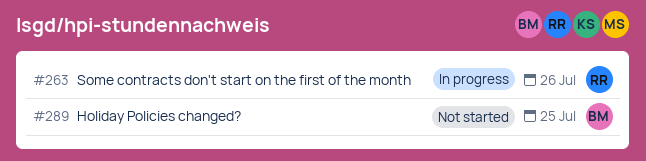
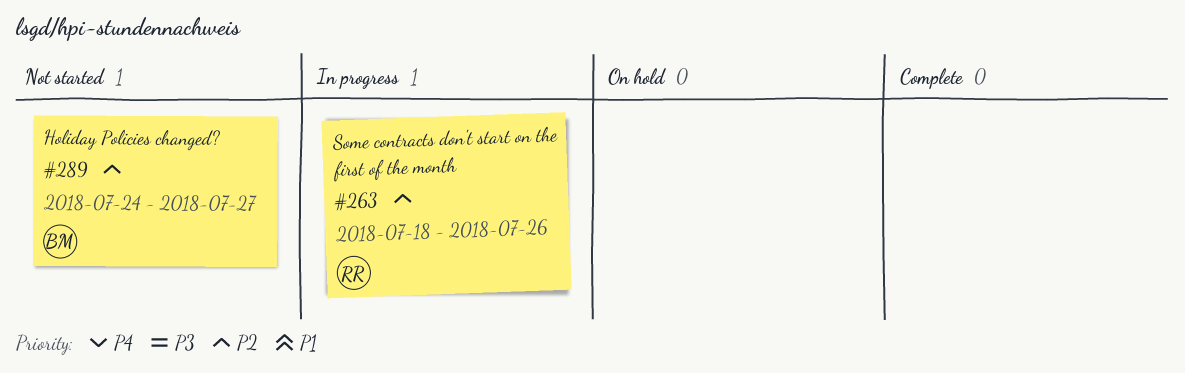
#289, due: Jul 25 -> Jul 27

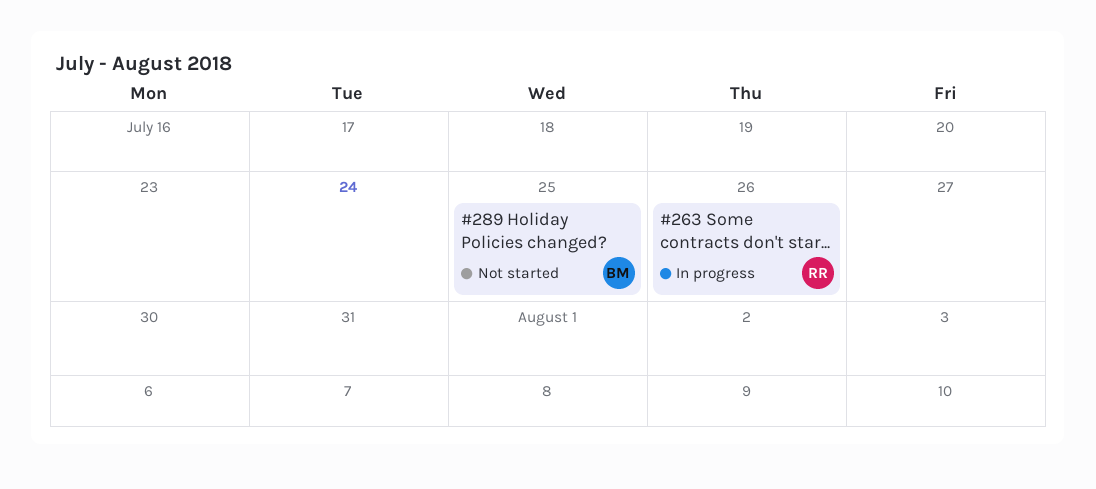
#289, due: Jul 27 -> Jul 25

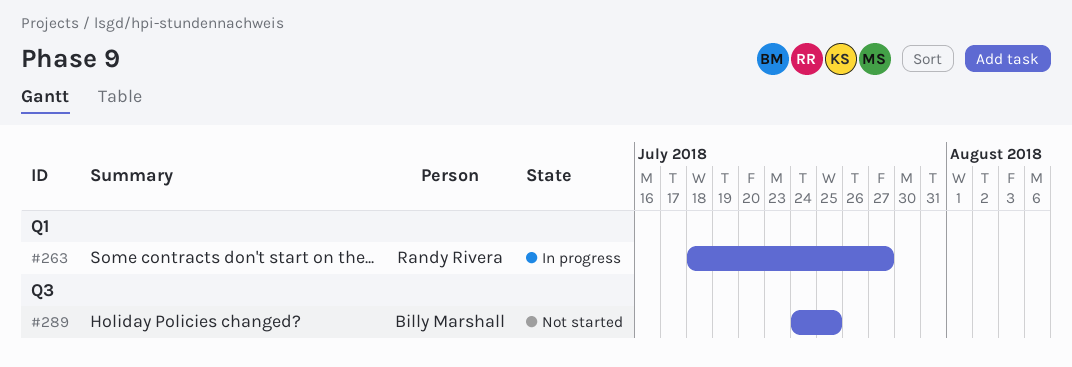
#263, due: Jul 26 -> Jul 27

